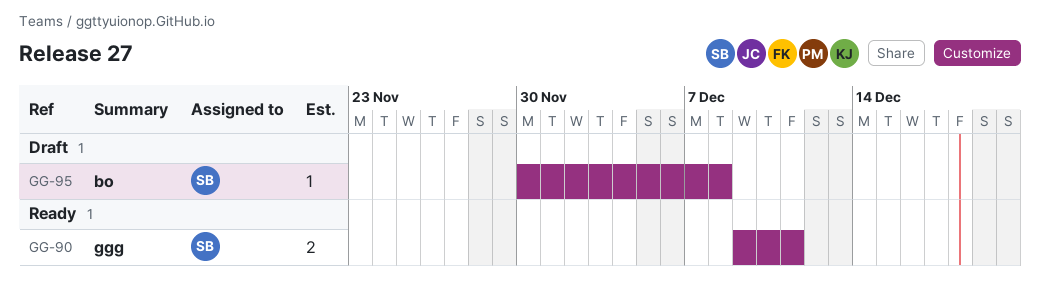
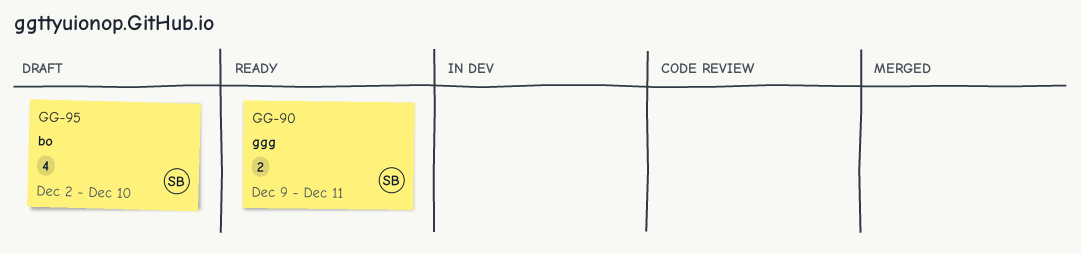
GG-95, estimate: 1 -> 4
GG-95, start: Nov 30 -> Dec 2
GG-95, due: Dec 8 -> Dec 10

